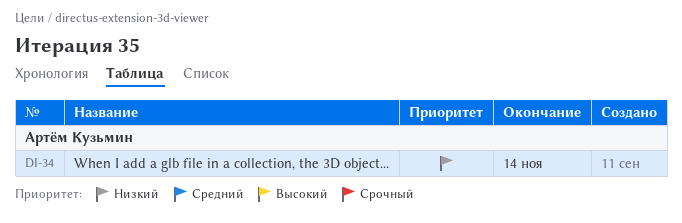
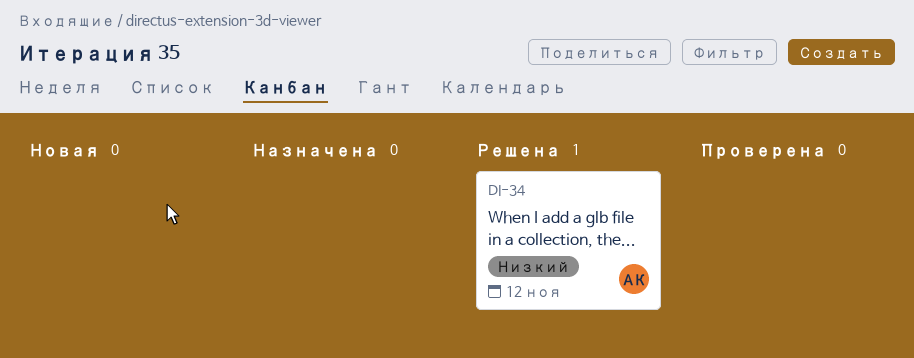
DI-34, due: Nov 14 -> Nov 12

